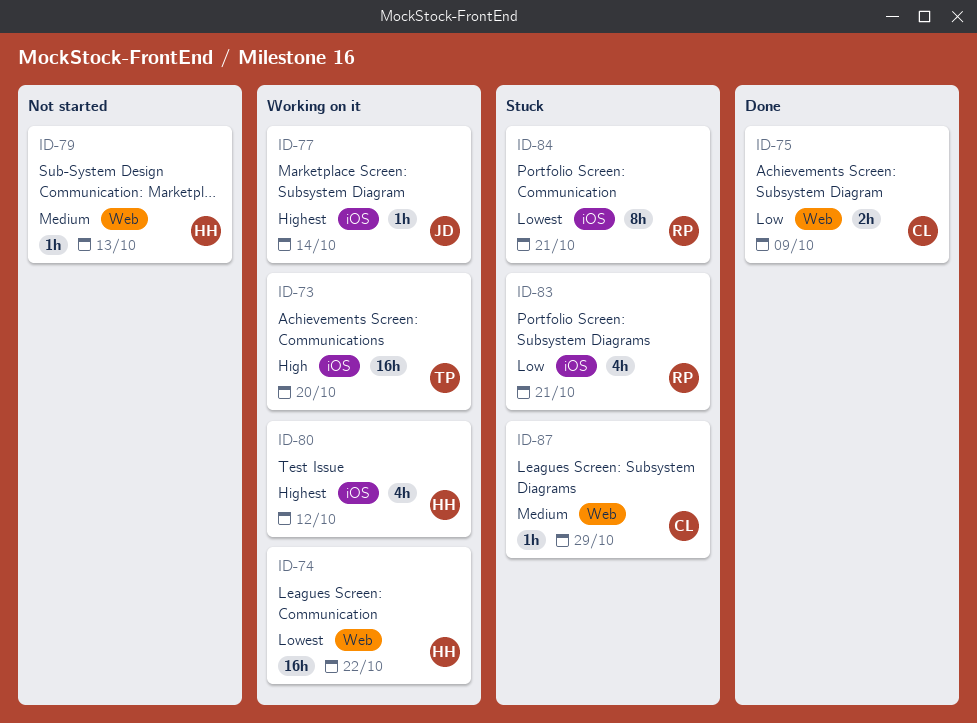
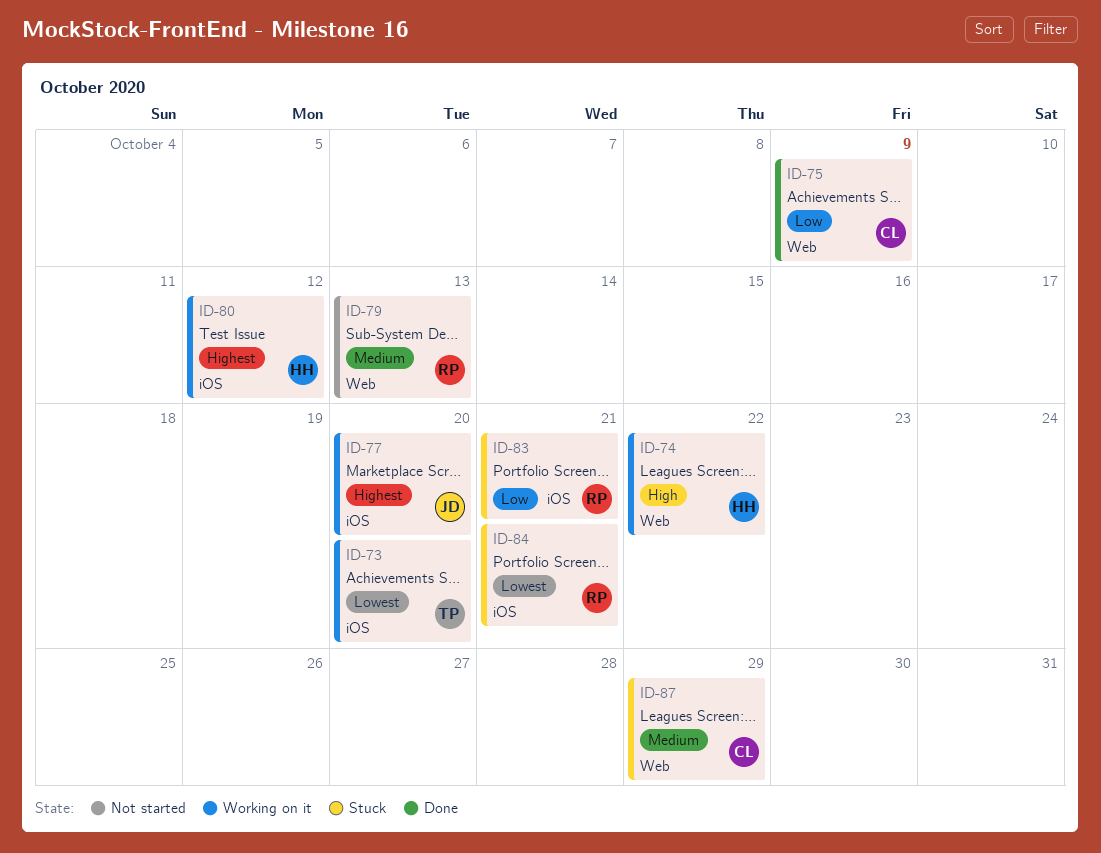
ID-73, priority: High -> Lowest
ID-74, priority: Lowest -> High
ID-77, due: Oct 14 -> Oct 20
ID-79, owner: HH -> RP

